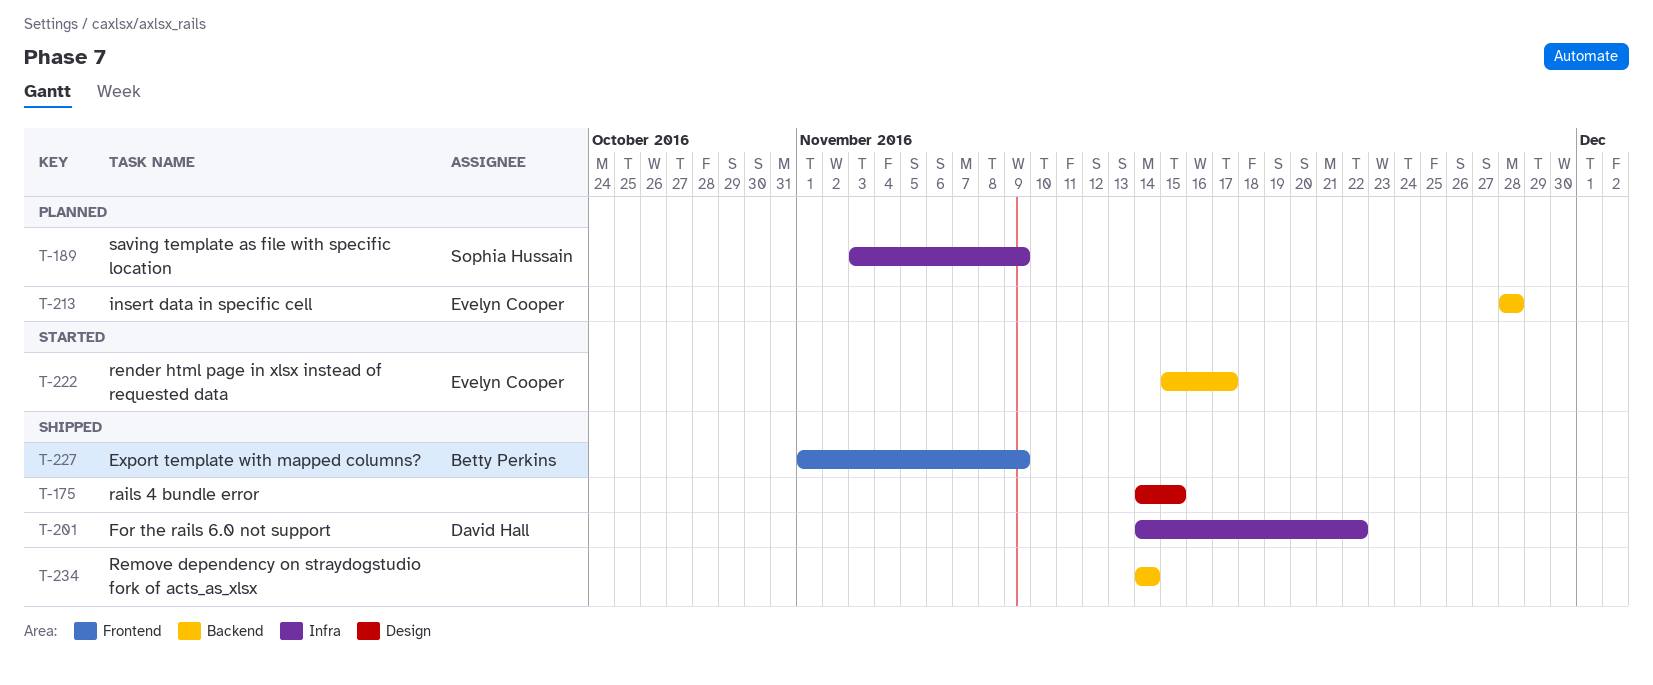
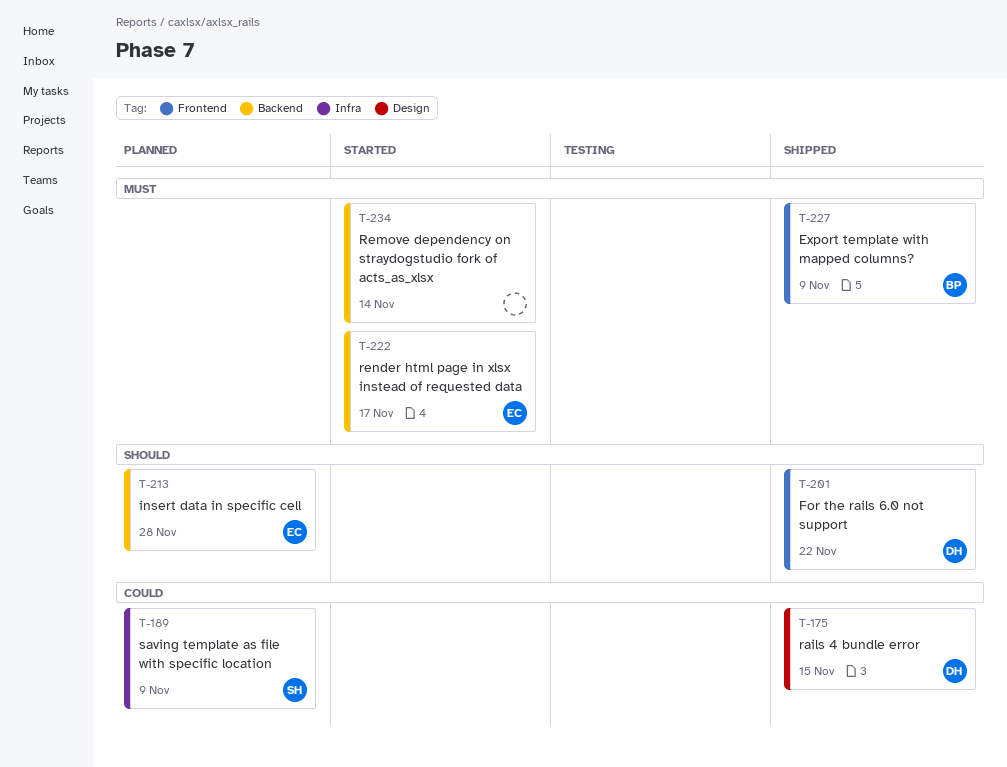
T-175, owner: none -> David Hall
T-201, label: Infra -> Frontend
T-234, status: Shipped -> Started

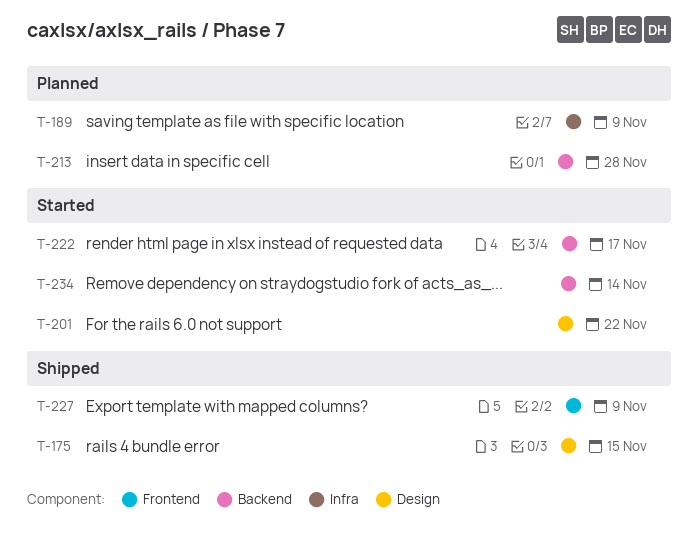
T-201, status: Shipped -> Started
T-201, label: Frontend -> Design

